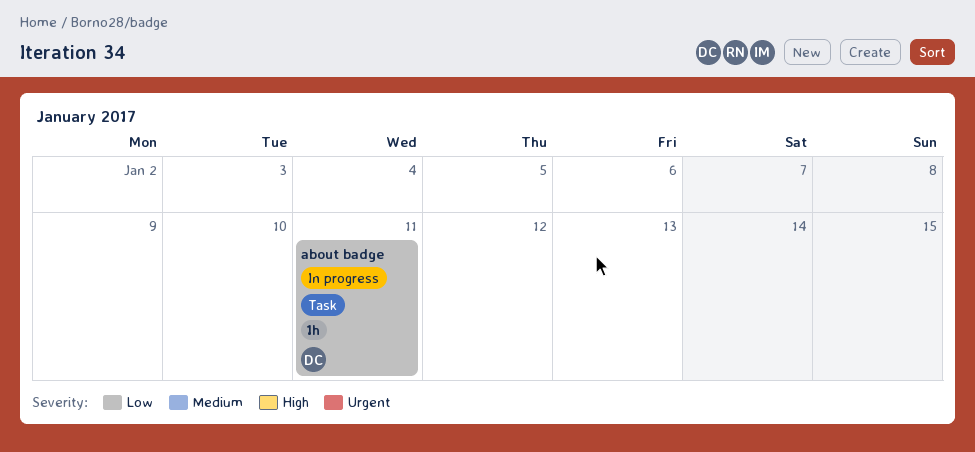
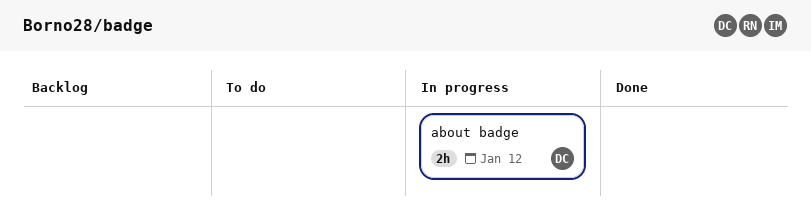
about badge, estimate: 1h -> 2h
about badge, due: Jan 11 -> Jan 12

